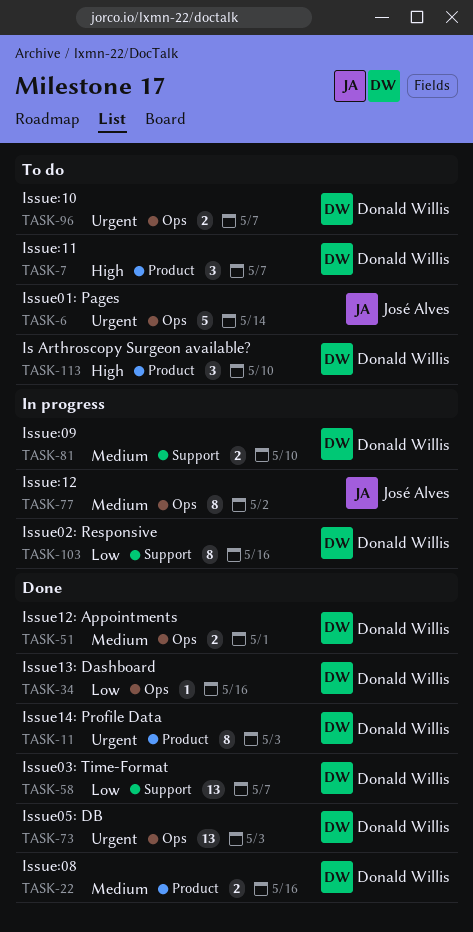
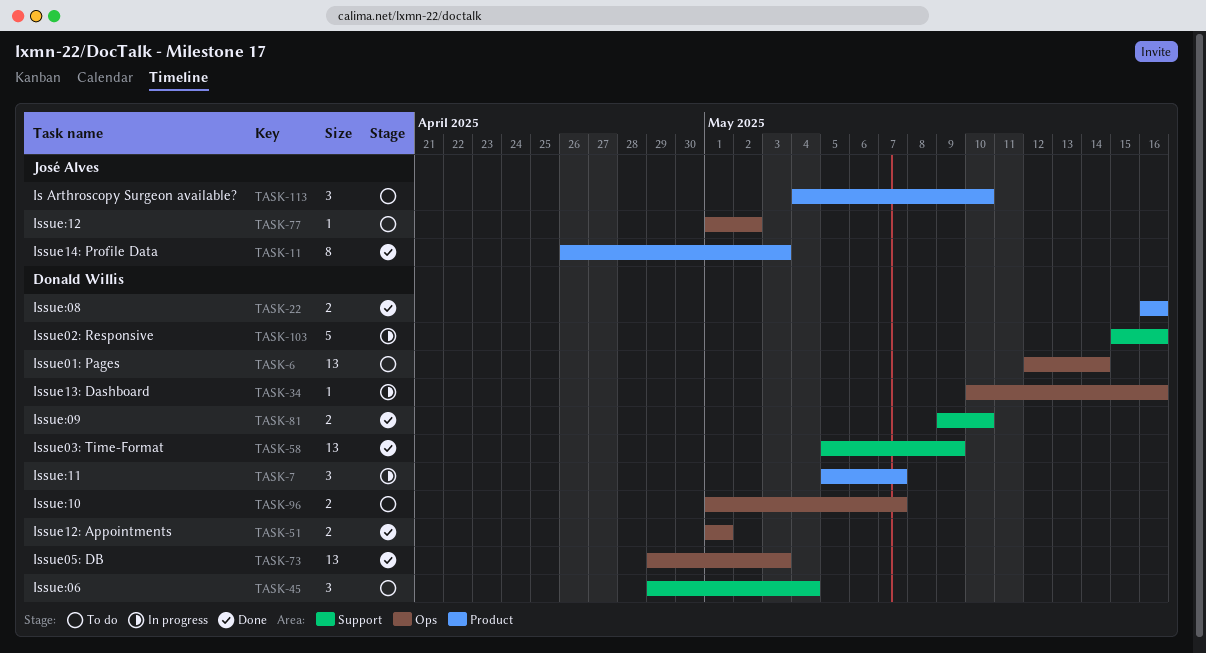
TASK-6, owner: José Alves -> Donald Willis
TASK-6, estimate: 5 -> 13
TASK-7, status: To do -> In progress
TASK-11, owner: Donald Willis -> José Alves
TASK-34, status: Done -> In progress
TASK-45: none -> present
TASK-58, due: May 7 -> May 9
TASK-77, status: In progress -> To do
TASK-77, estimate: 8 -> 1
TASK-81, status: In progress -> Done
TASK-103, estimate: 8 -> 5
TASK-113, owner: Donald Willis -> José Alves

